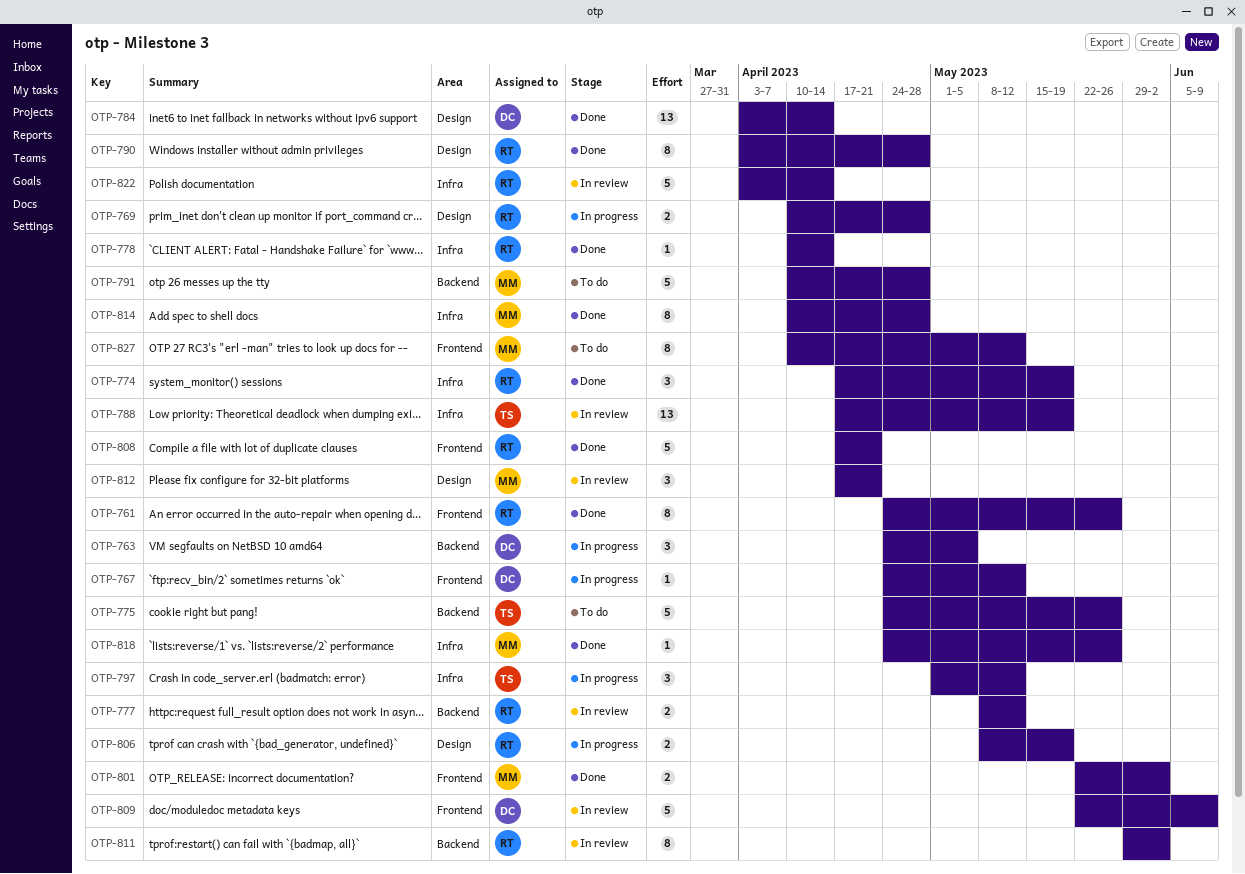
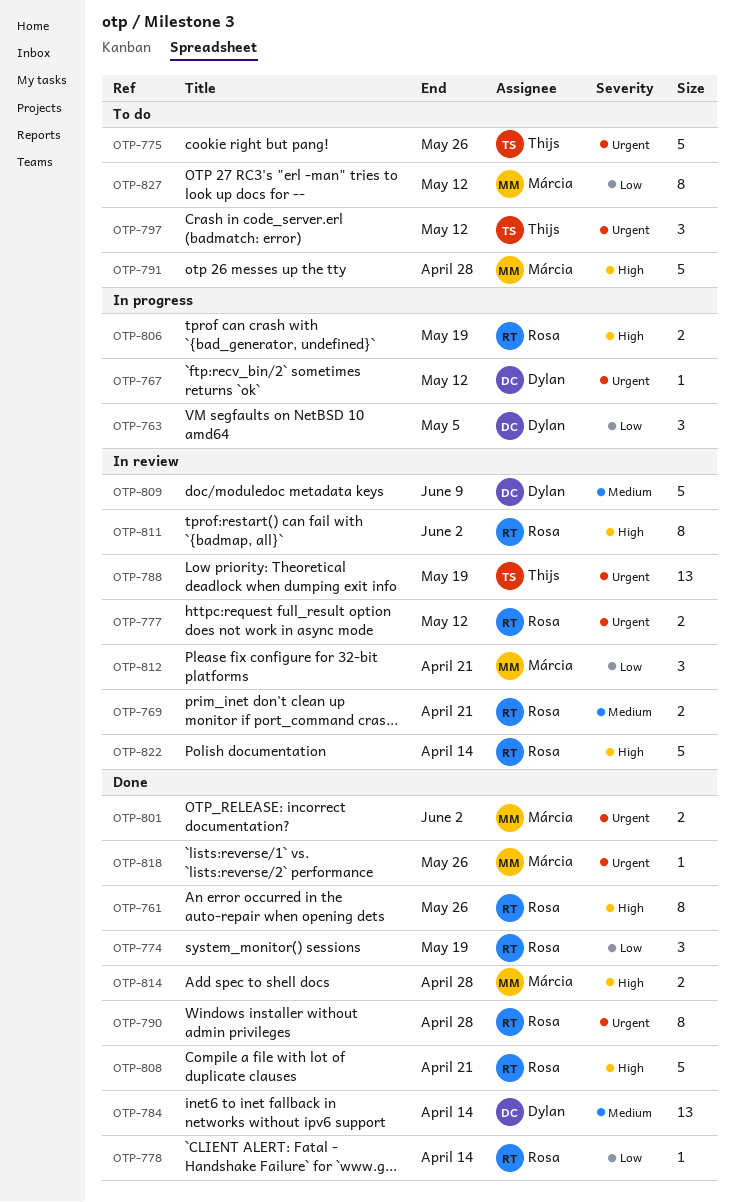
OTP-769, status: In progress -> In review
OTP-769, due: Apr 28 -> Apr 21
OTP-797, status: In progress -> To do
OTP-814, estimate: 8 -> 2

